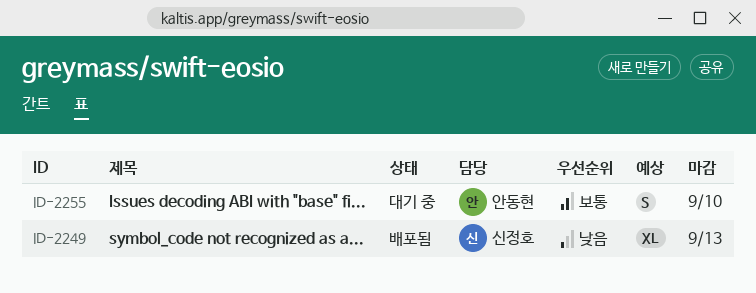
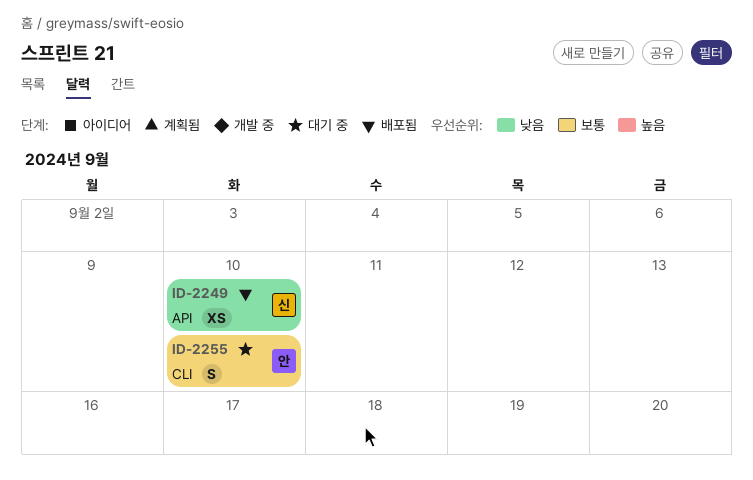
ID-2249, estimate: XL -> XS
ID-2249, due: Sep 13 -> Sep 10

